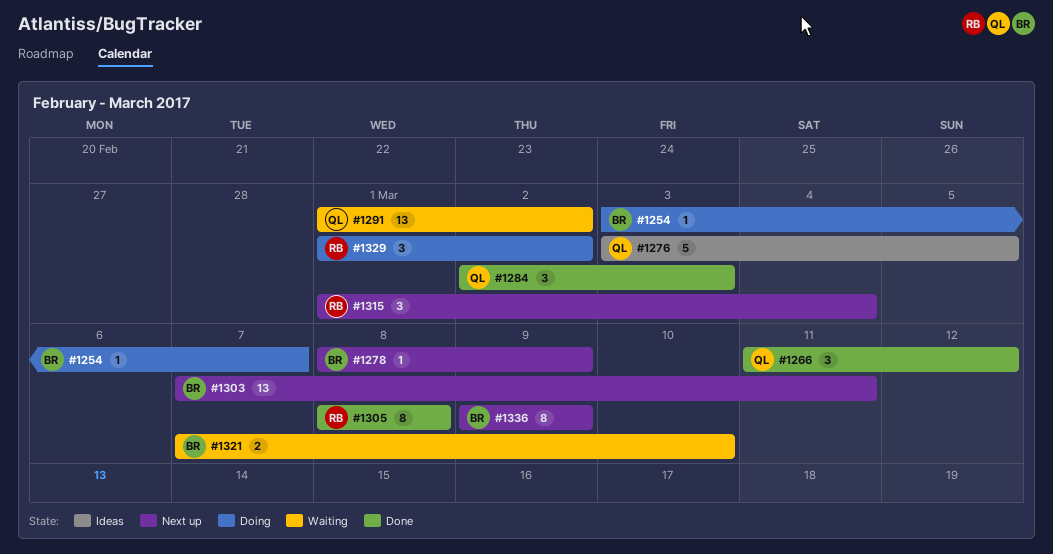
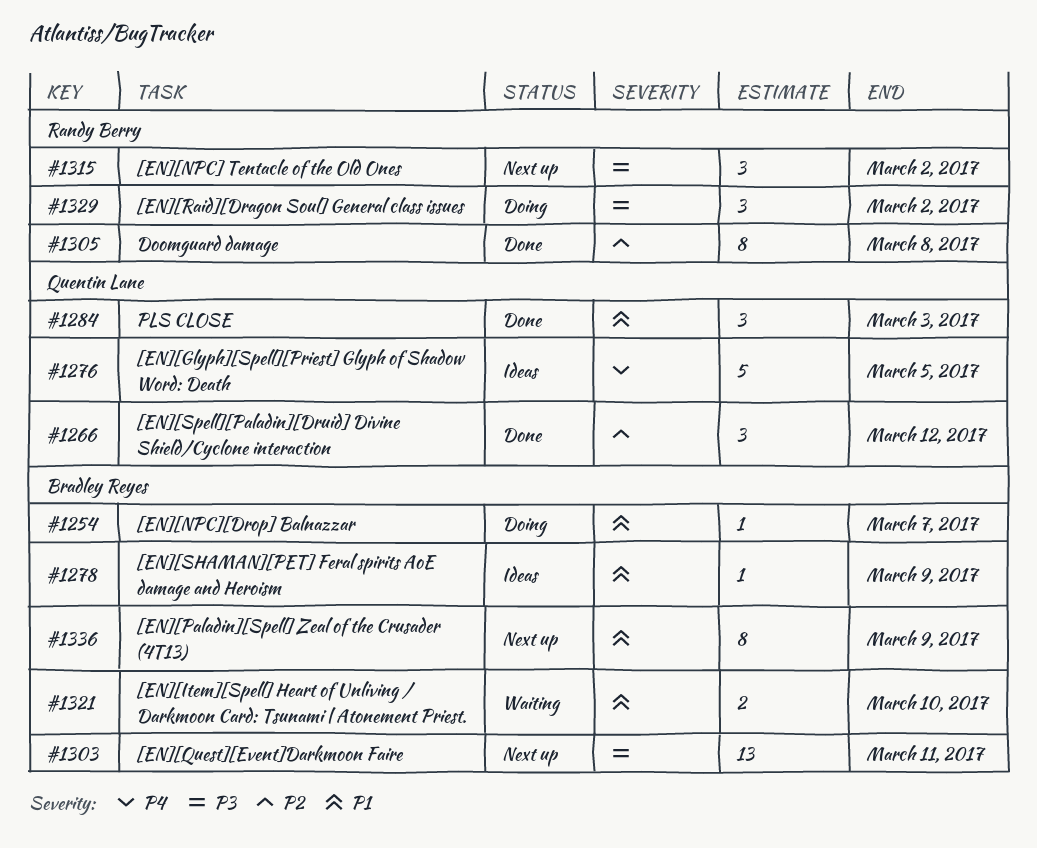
#1278, status: Next up -> Ideas
#1291: present -> none
#1315, due: Mar 4 -> Mar 2

